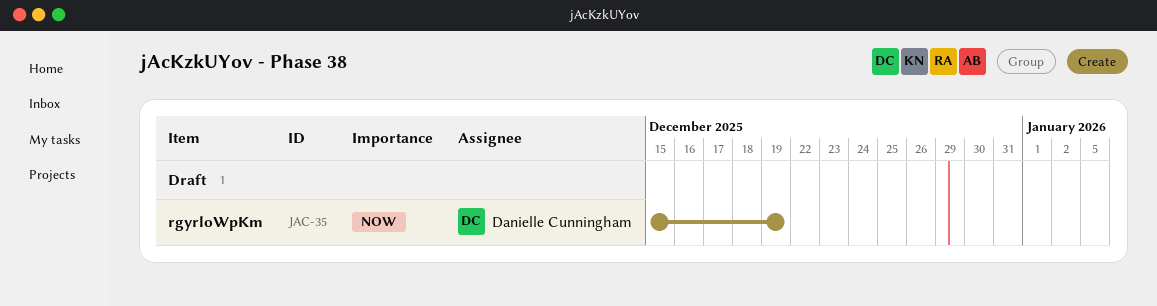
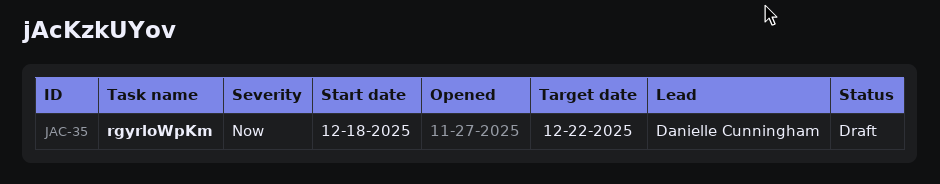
JAC-35, start: Dec 15 -> Dec 18
JAC-35, due: Dec 19 -> Dec 22

